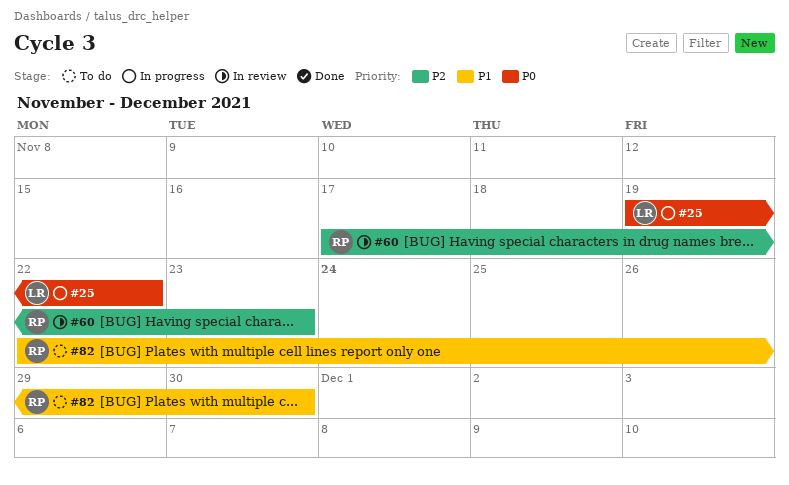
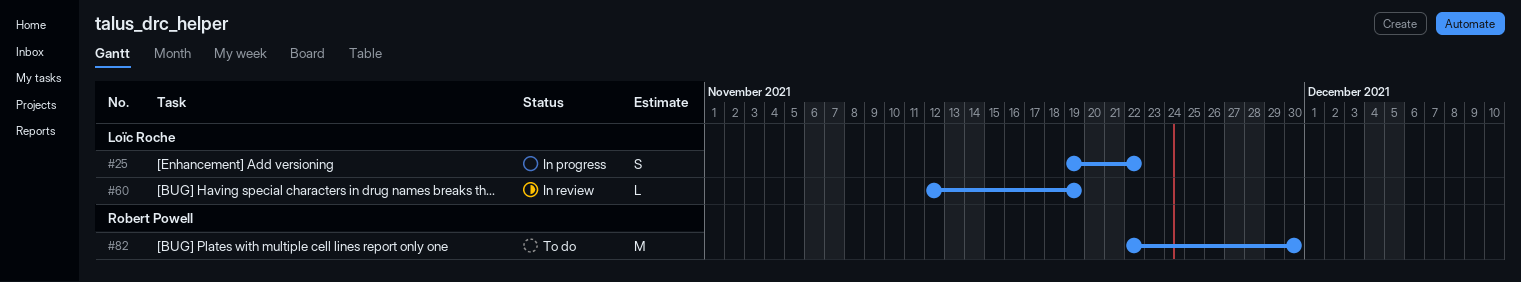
#60, owner: Robert Powell -> Loïc Roche
#60, start: Nov 17 -> Nov 12
#60, due: Nov 23 -> Nov 19

